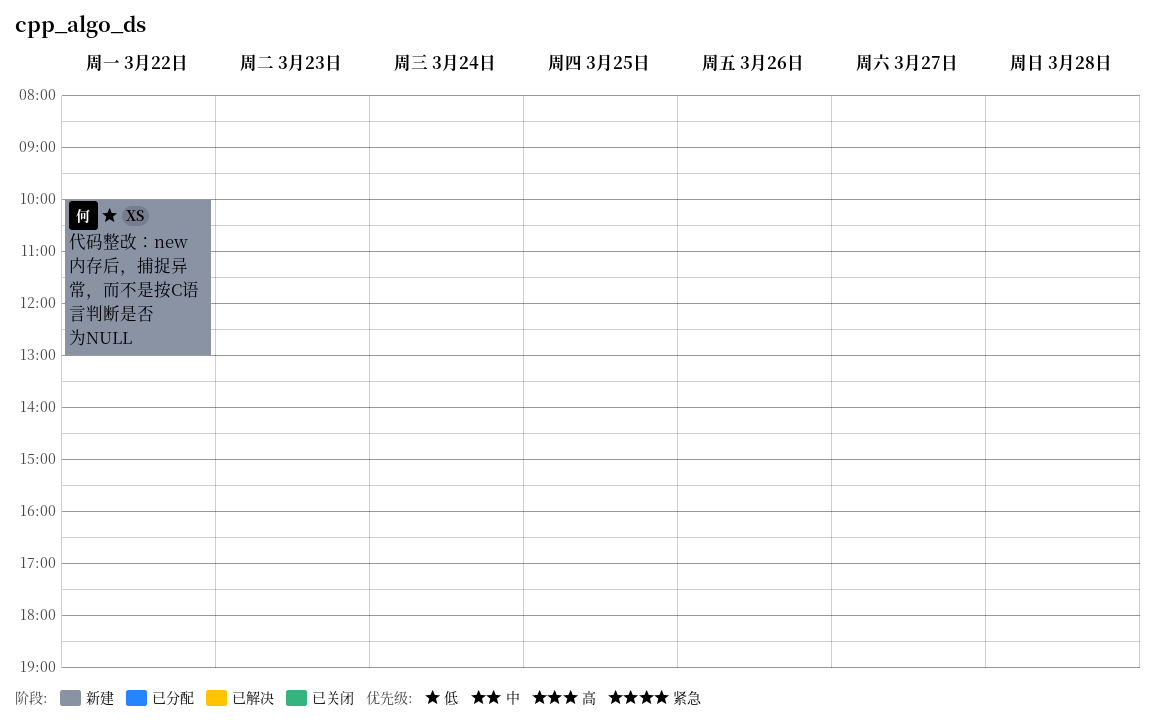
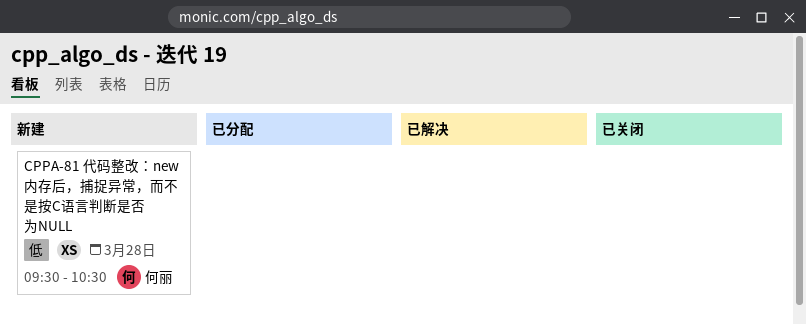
代码整改：new内存后，捕捉异常，而不是按C语言判断是否为NULL, day: Mar 22 -> Mar 28
代码整改：new内存后，捕捉异常，而不是按C语言判断是否为NULL, begins: 10:00 -> 09:30
代码整改：new内存后，捕捉异常，而不是按C语言判断是否为NULL, ends: 13:00 -> 10:30

